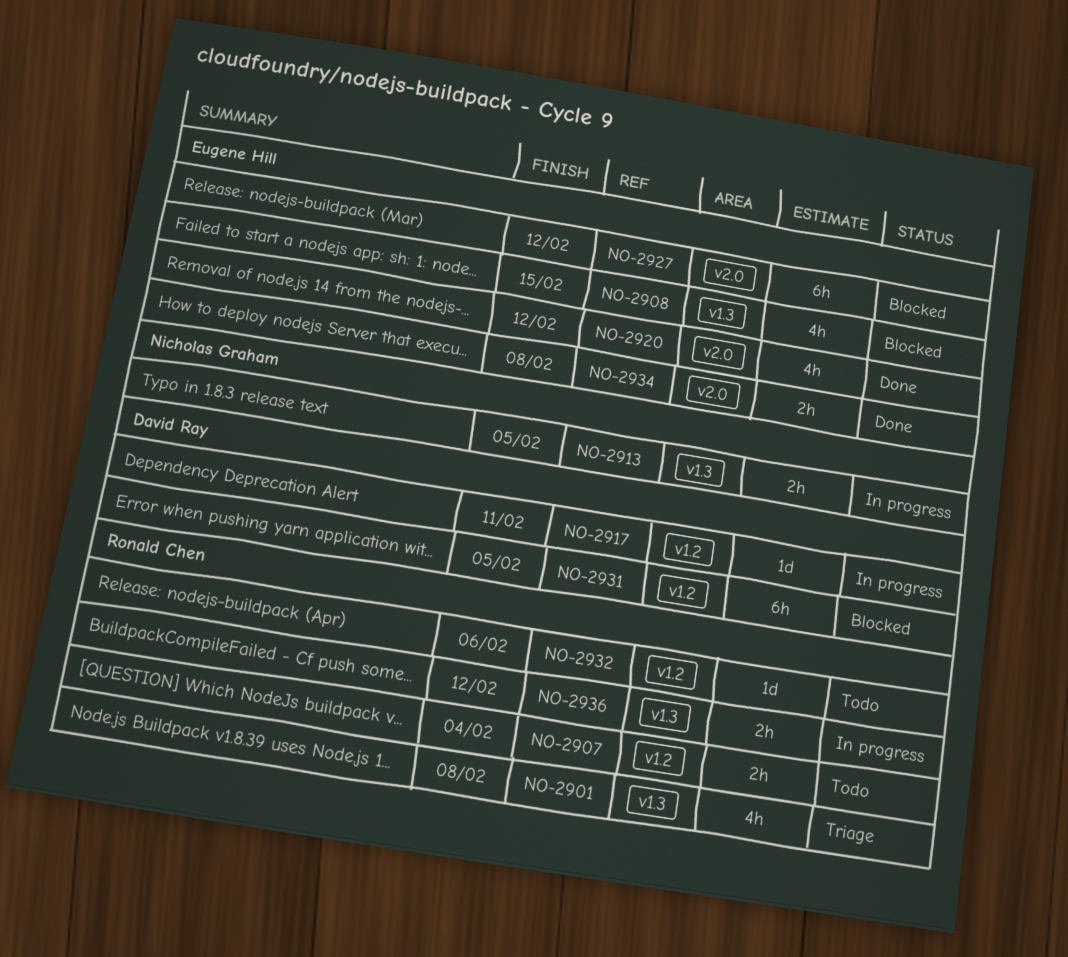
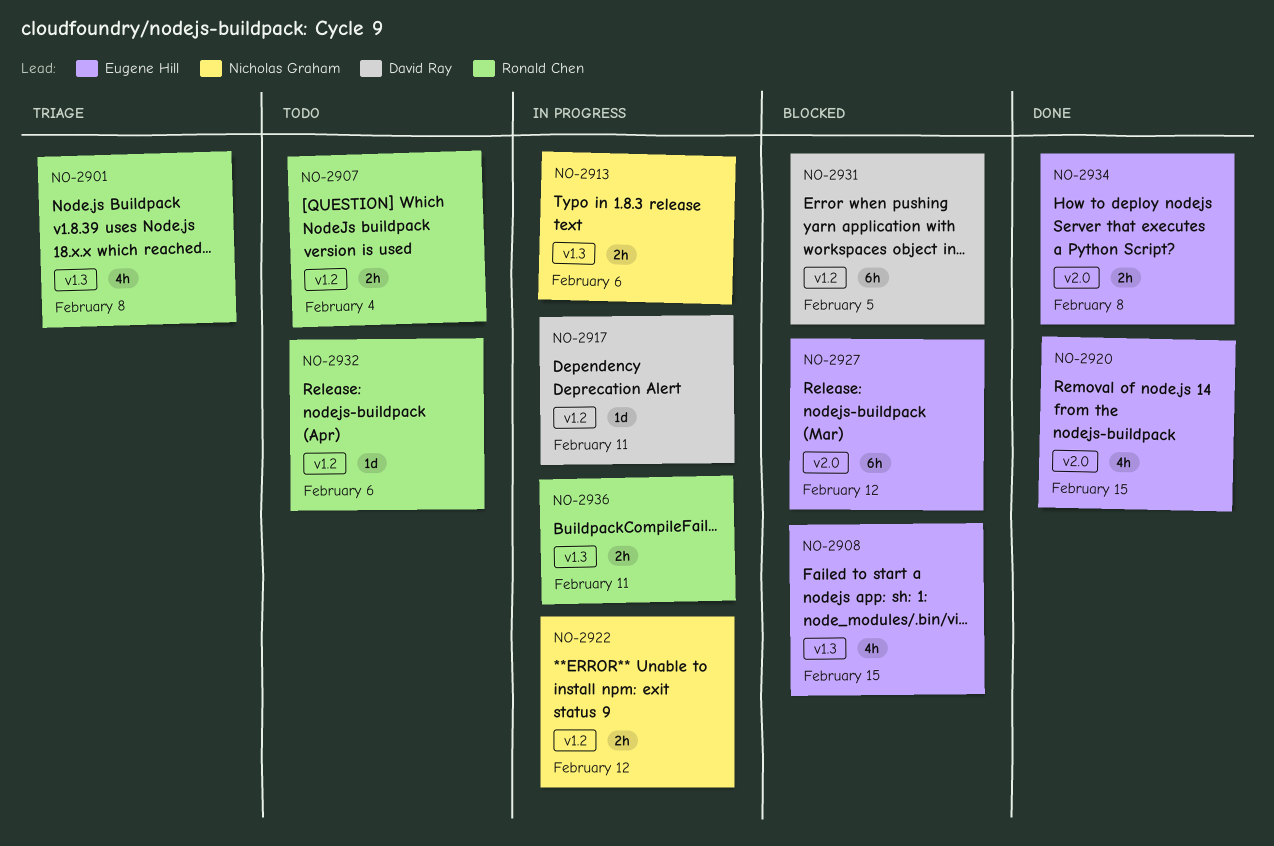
NO-2913, due: Feb 5 -> Feb 6
NO-2920, due: Feb 12 -> Feb 15
NO-2922: none -> present
NO-2936, due: Feb 12 -> Feb 11

